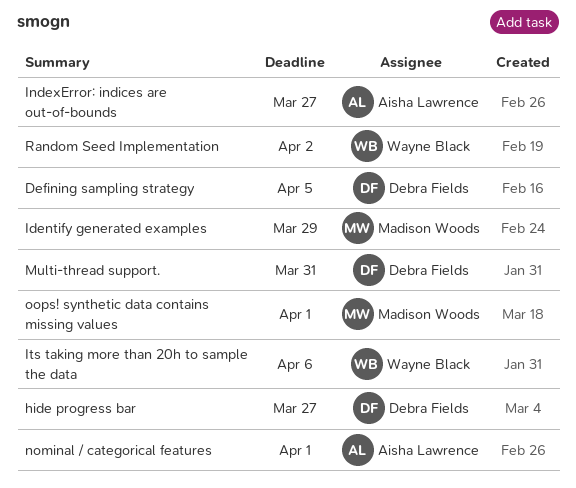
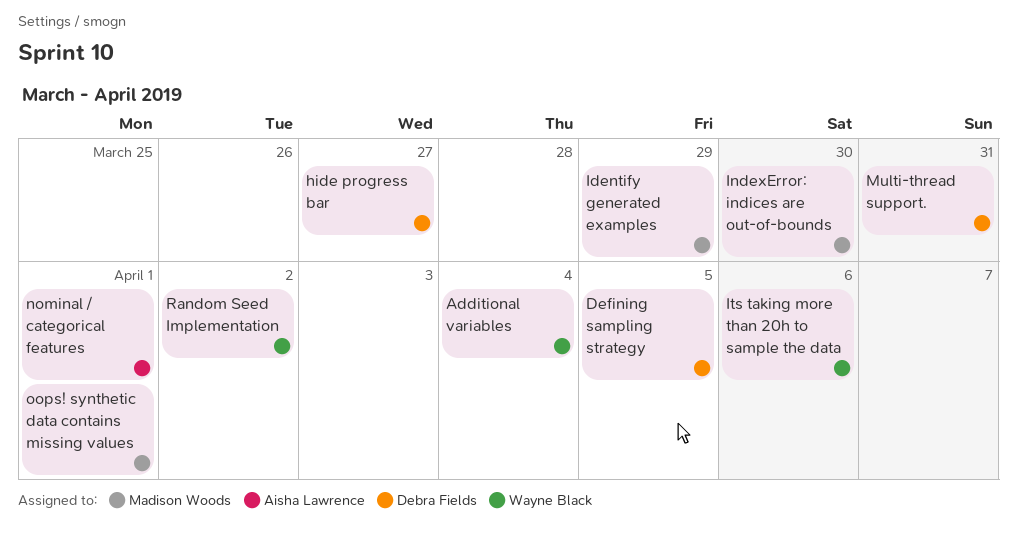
Additional variables: none -> present
IndexError: indices are out-of-bounds, owner: Aisha Lawrence -> Madison Woods
IndexError: indices are out-of-bounds, due: Mar 27 -> Mar 30

